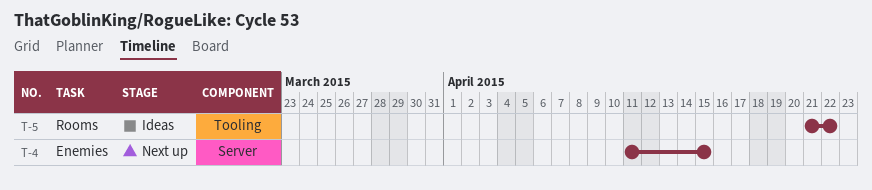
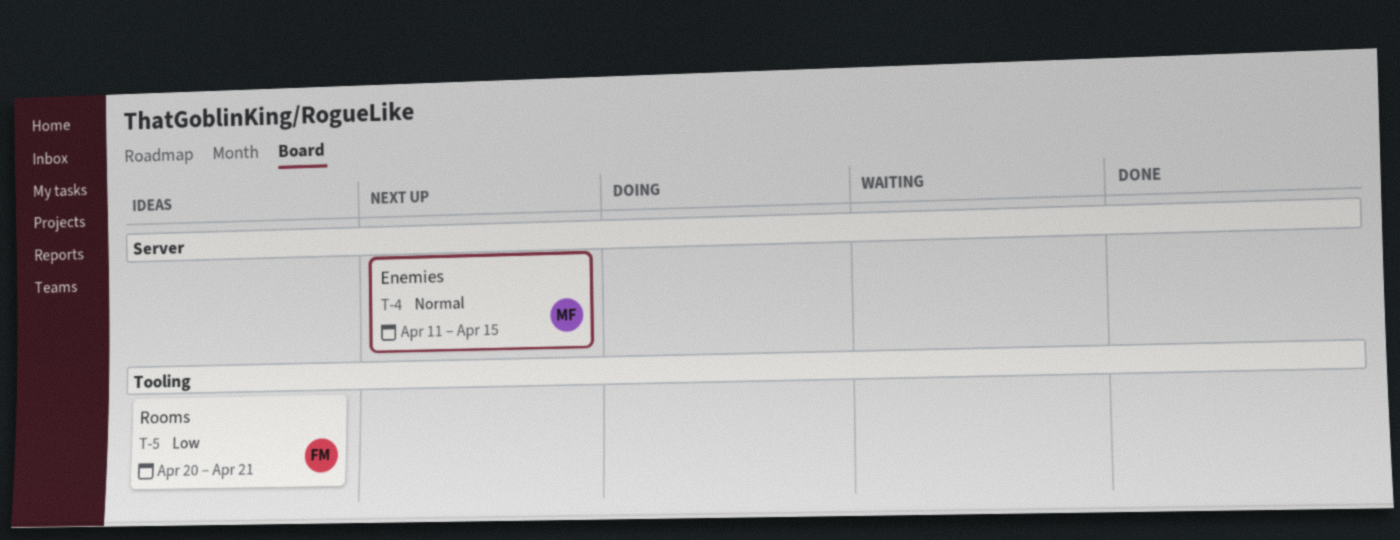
T-5, start: Apr 21 -> Apr 20
T-5, due: Apr 22 -> Apr 21

